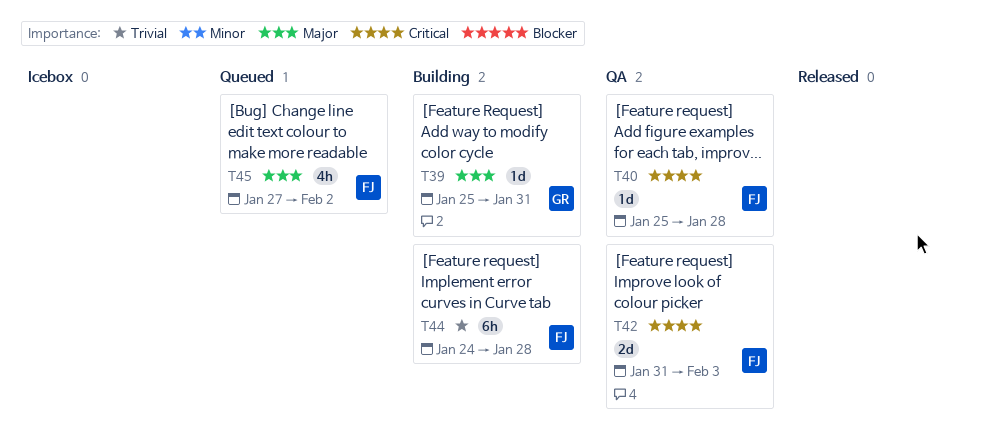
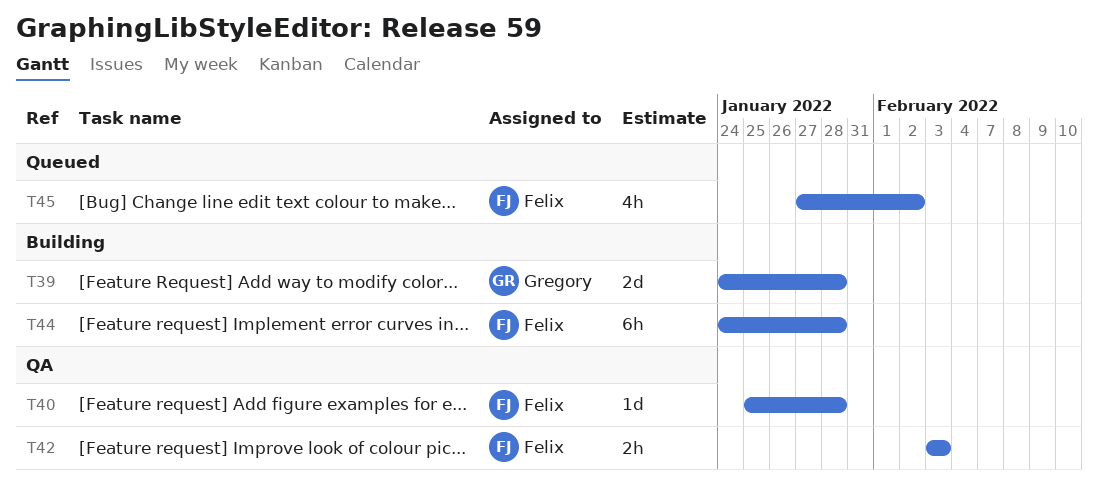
T39, estimate: 1d -> 2d
T39, start: Jan 25 -> Jan 24
T39, due: Jan 31 -> Jan 28
T42, estimate: 2d -> 2h
T42, start: Jan 31 -> Feb 3

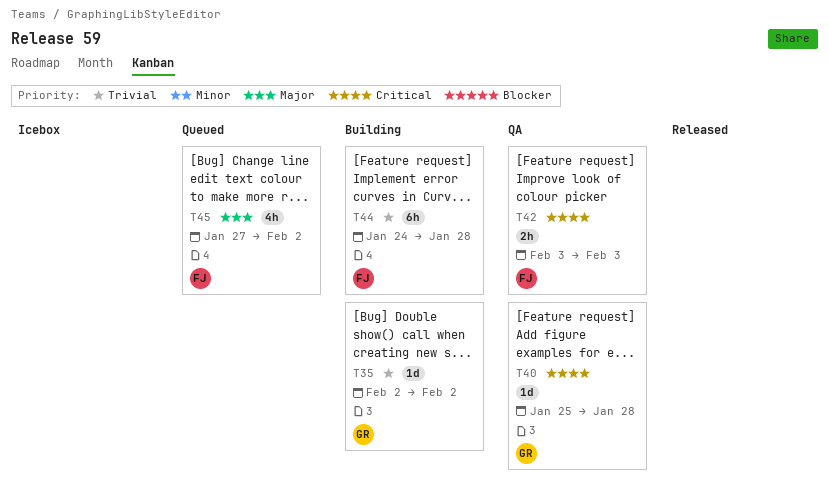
T35: none -> present
T39: present -> none
T40, owner: Felix -> Gregory

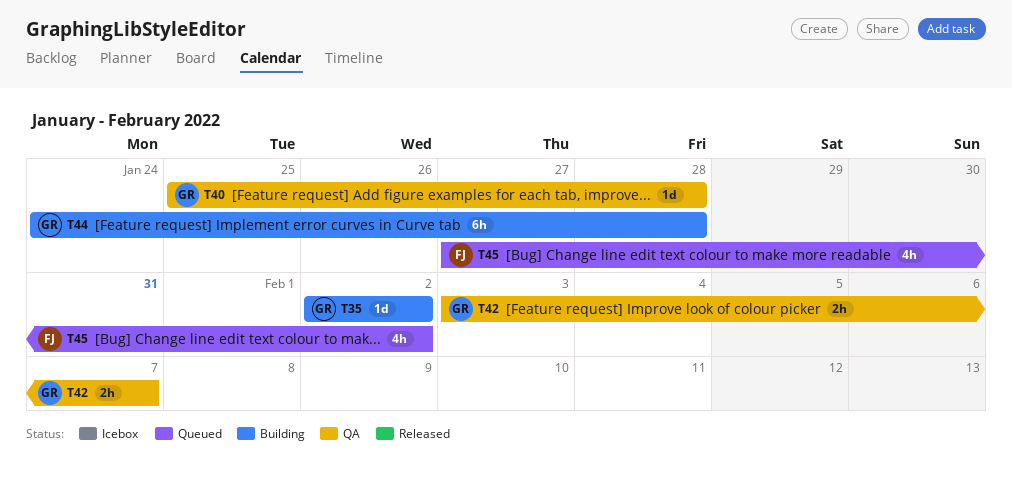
T42, owner: FJ -> GR
T42, due: Feb 3 -> Feb 7
T44, owner: FJ -> GR

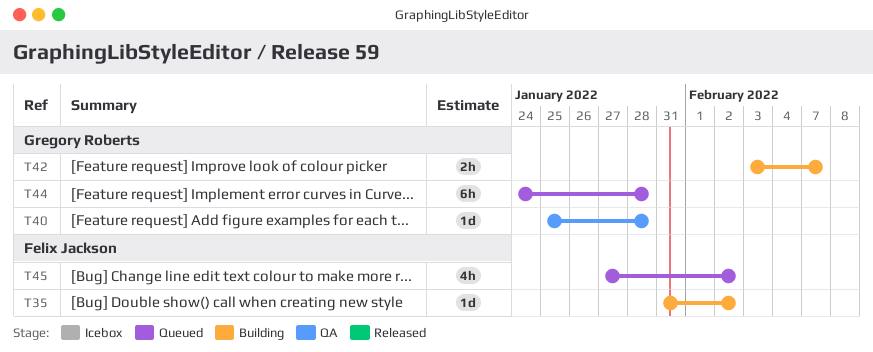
T35, owner: Gregory Roberts -> Felix Jackson
T35, start: Feb 2 -> Jan 31
T42, status: QA -> Building
T44, status: Building -> Queued

